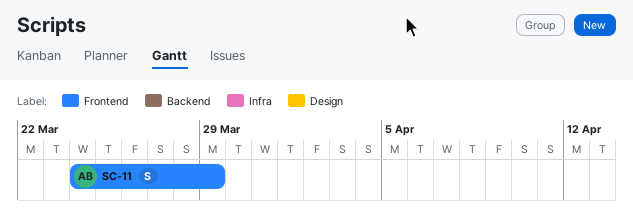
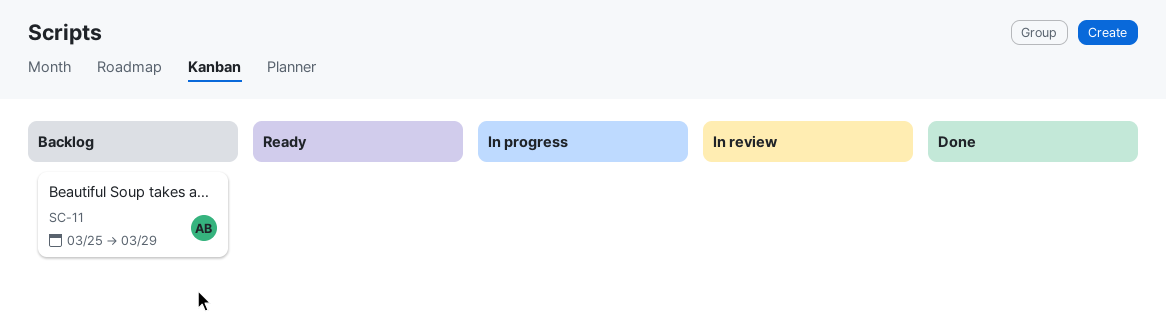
SC-11, start: Mar 24 -> Mar 25

